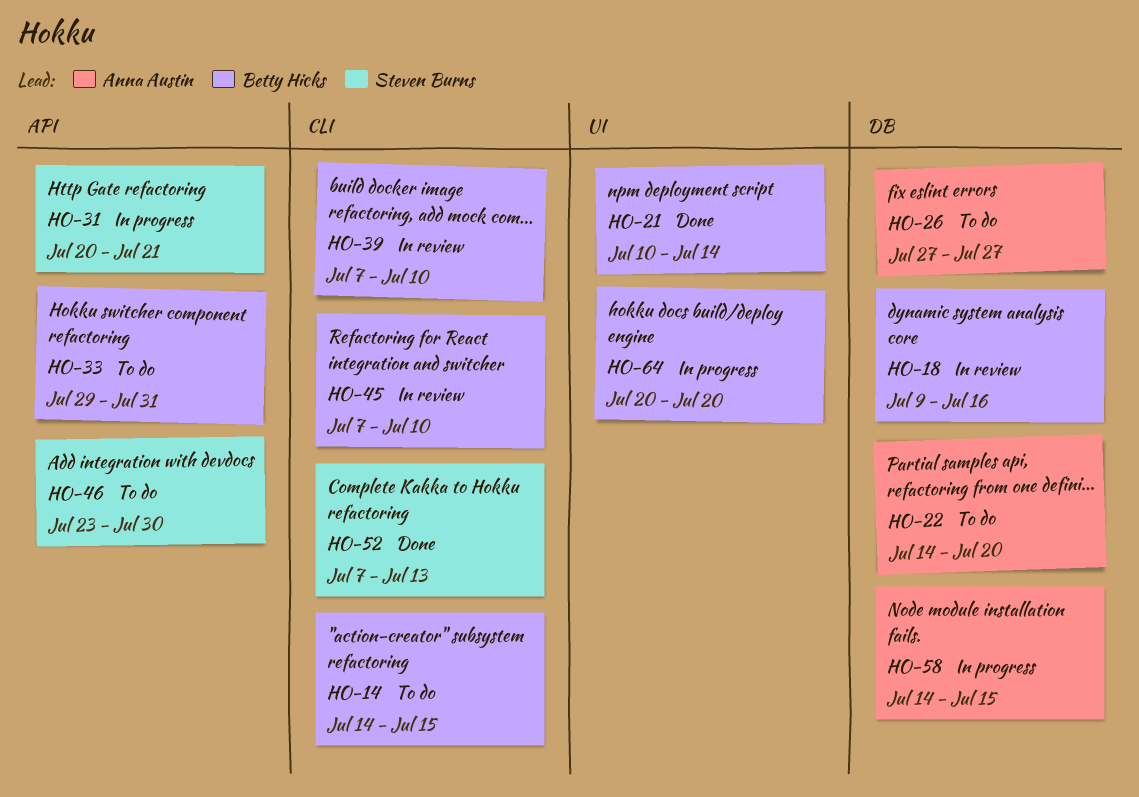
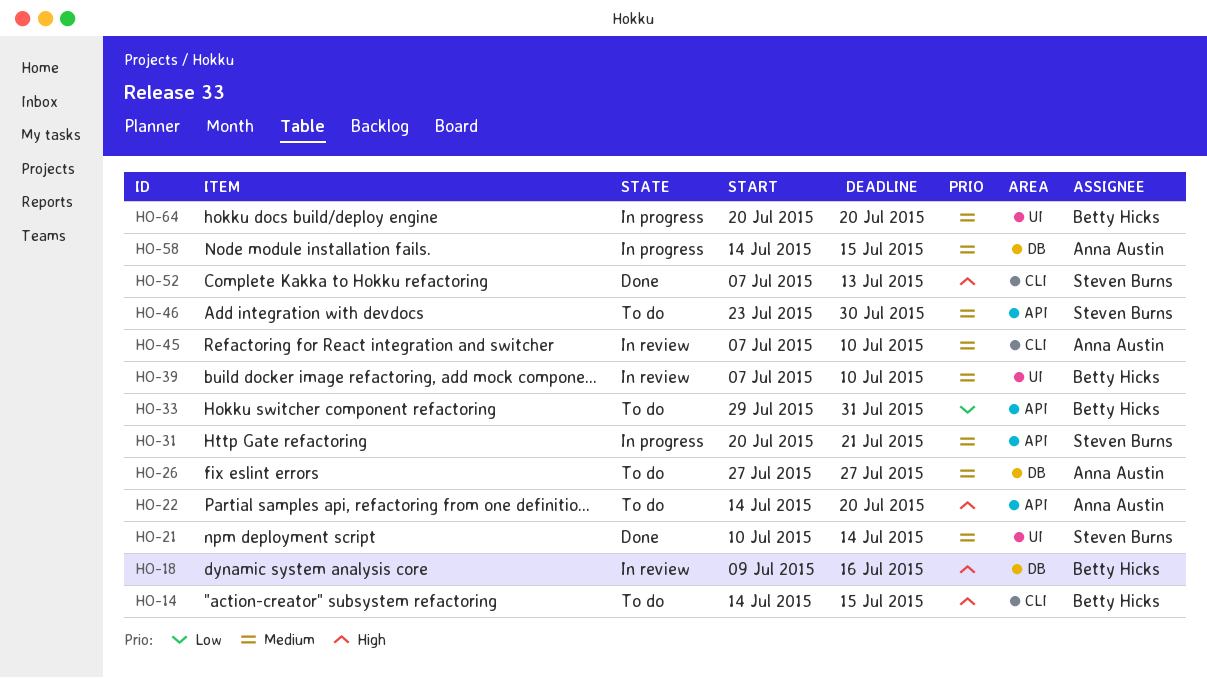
HO-21, owner: Betty Hicks -> Steven Burns
HO-22, label: DB -> API
HO-39, label: CLI -> UI
HO-45, owner: Betty Hicks -> Anna Austin

